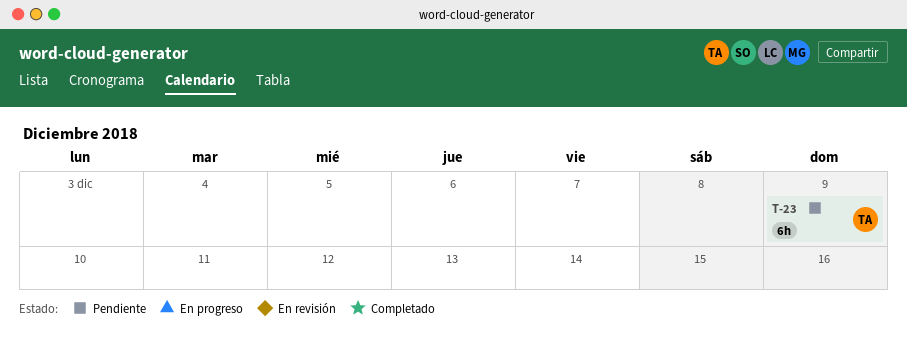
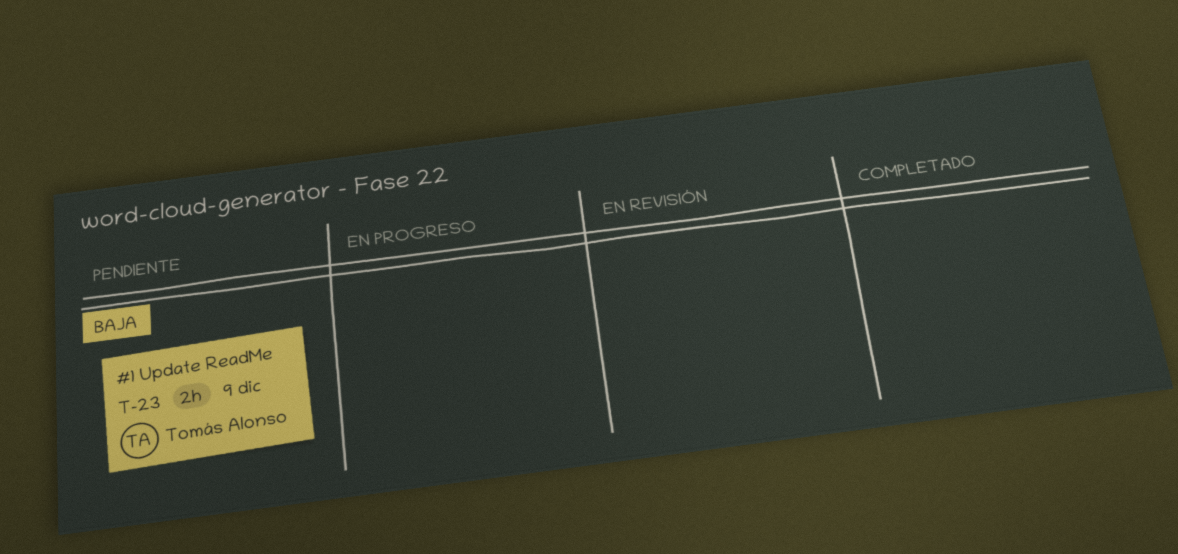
T-23, estimate: 6h -> 2h

